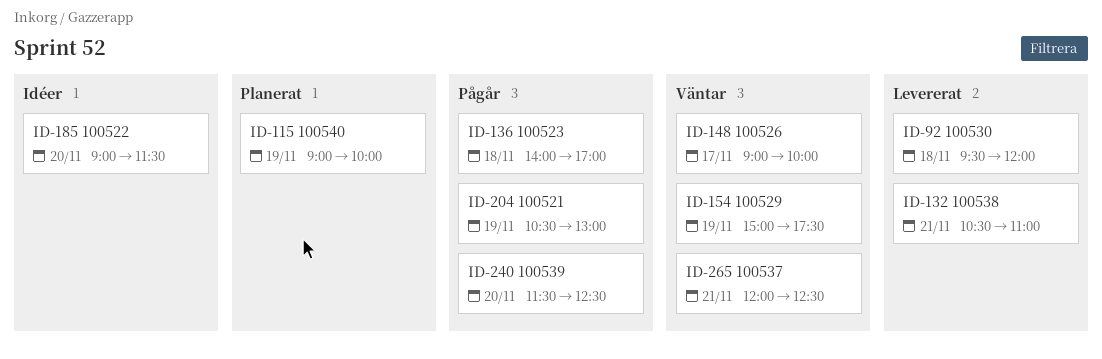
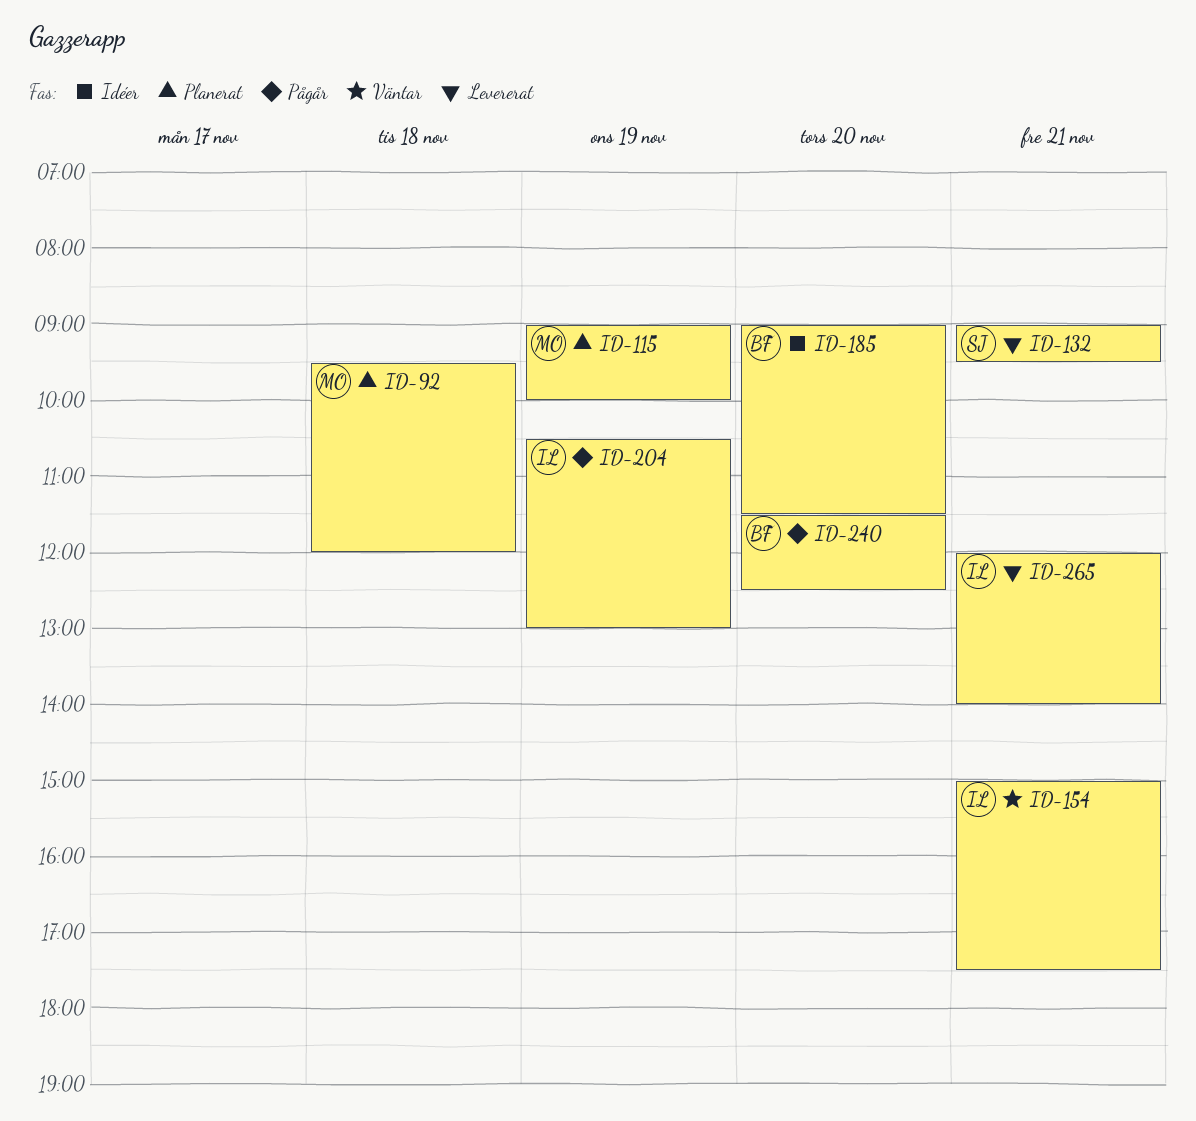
ID-92, status: Levererat -> Planerat
ID-132, begins: 10:30 -> 09:00
ID-132, ends: 11:00 -> 09:30
ID-136: present -> none
ID-148: present -> none
ID-154, day: Nov 19 -> Nov 21
ID-265, status: Väntar -> Levererat
ID-265, ends: 12:30 -> 14:00

